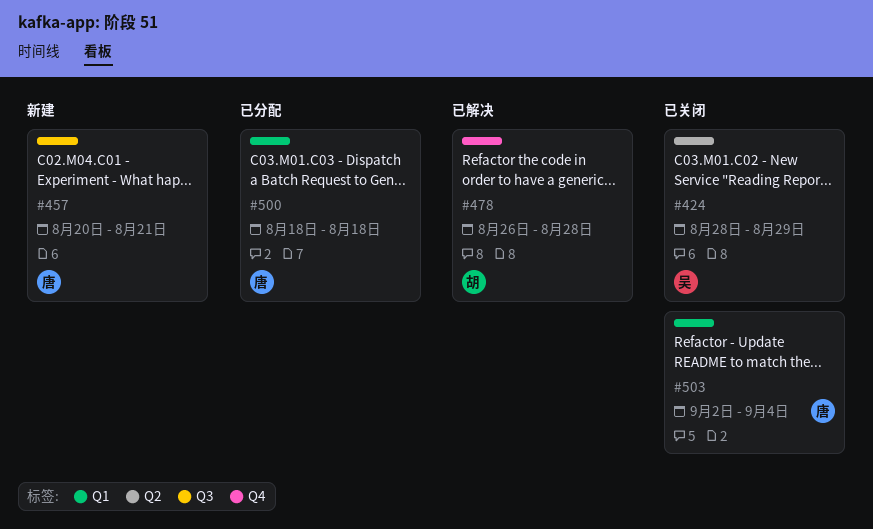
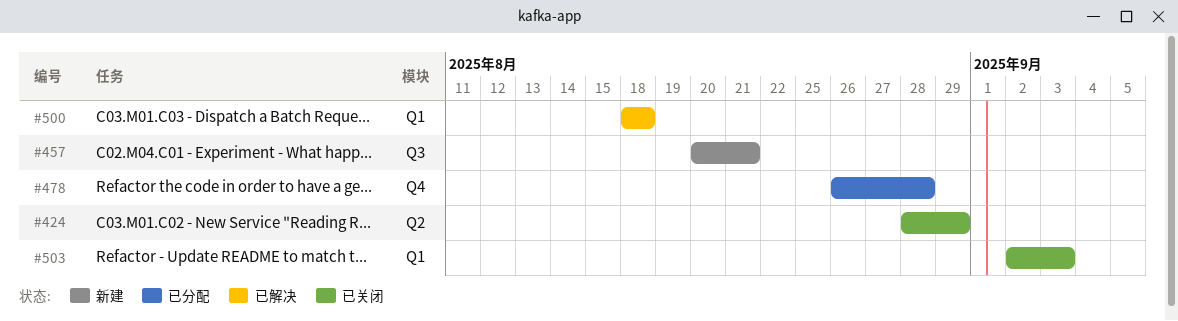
#478, status: 已解决 -> 已分配
#500, status: 已分配 -> 已解决
#503, due: Sep 4 -> Sep 3

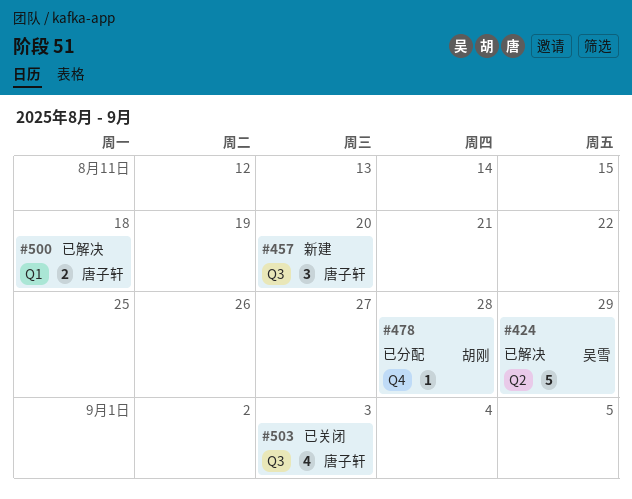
#424, status: 已关闭 -> 已解决
#457, due: Aug 21 -> Aug 20
#503, label: Q1 -> Q3

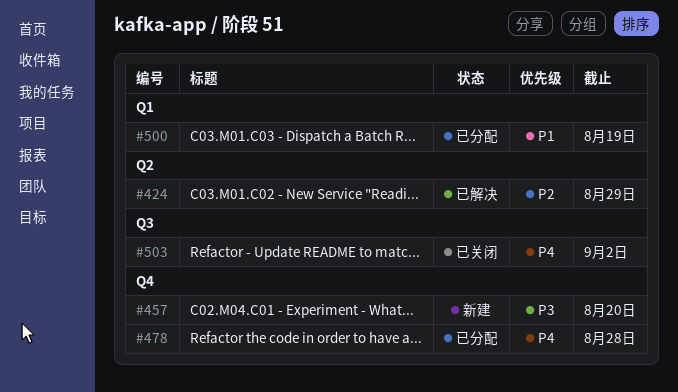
#457, label: Q3 -> Q4
#500, status: 已解决 -> 已分配
#500, due: Aug 18 -> Aug 19
#503, due: Sep 3 -> Sep 2

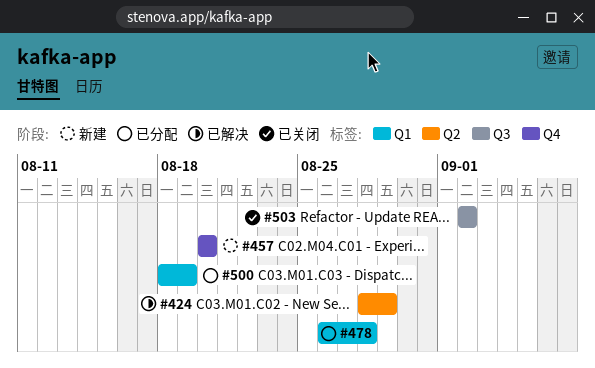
#478, label: Q4 -> Q1

